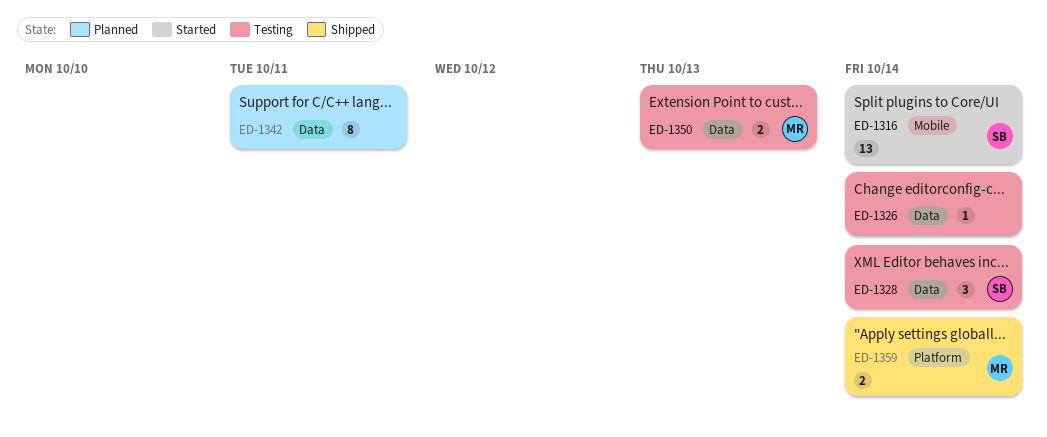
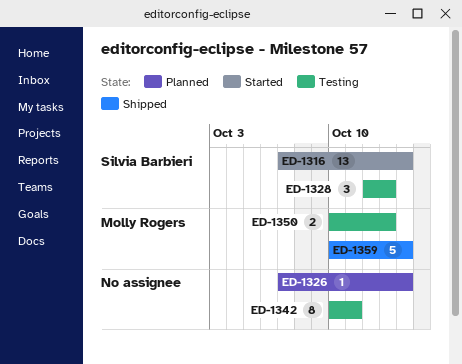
ED-1326, status: Testing -> Planned
ED-1328, due: Oct 14 -> Oct 13
ED-1342, status: Planned -> Testing
ED-1359, estimate: 2 -> 5

